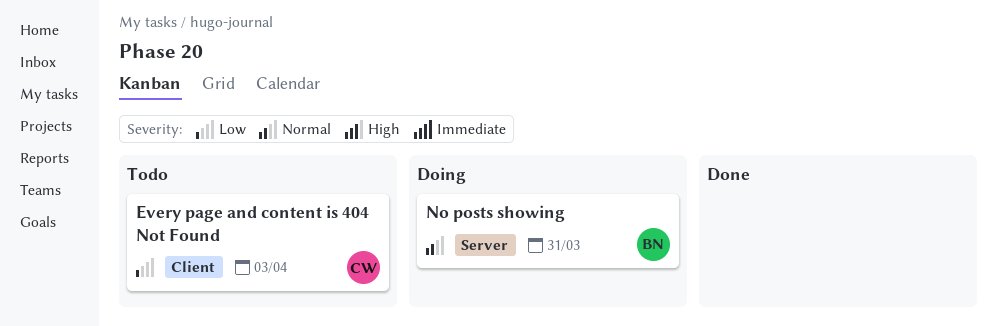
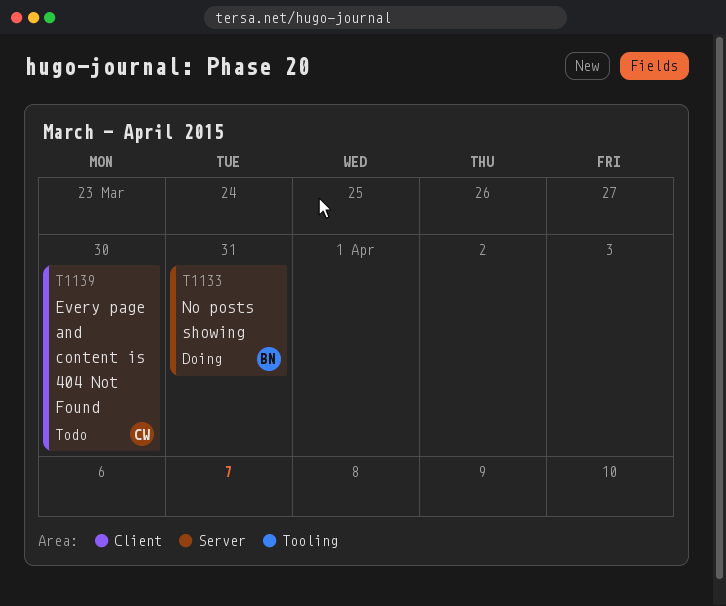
Every page and content is 404 Not Found, due: Apr 3 -> Mar 30

